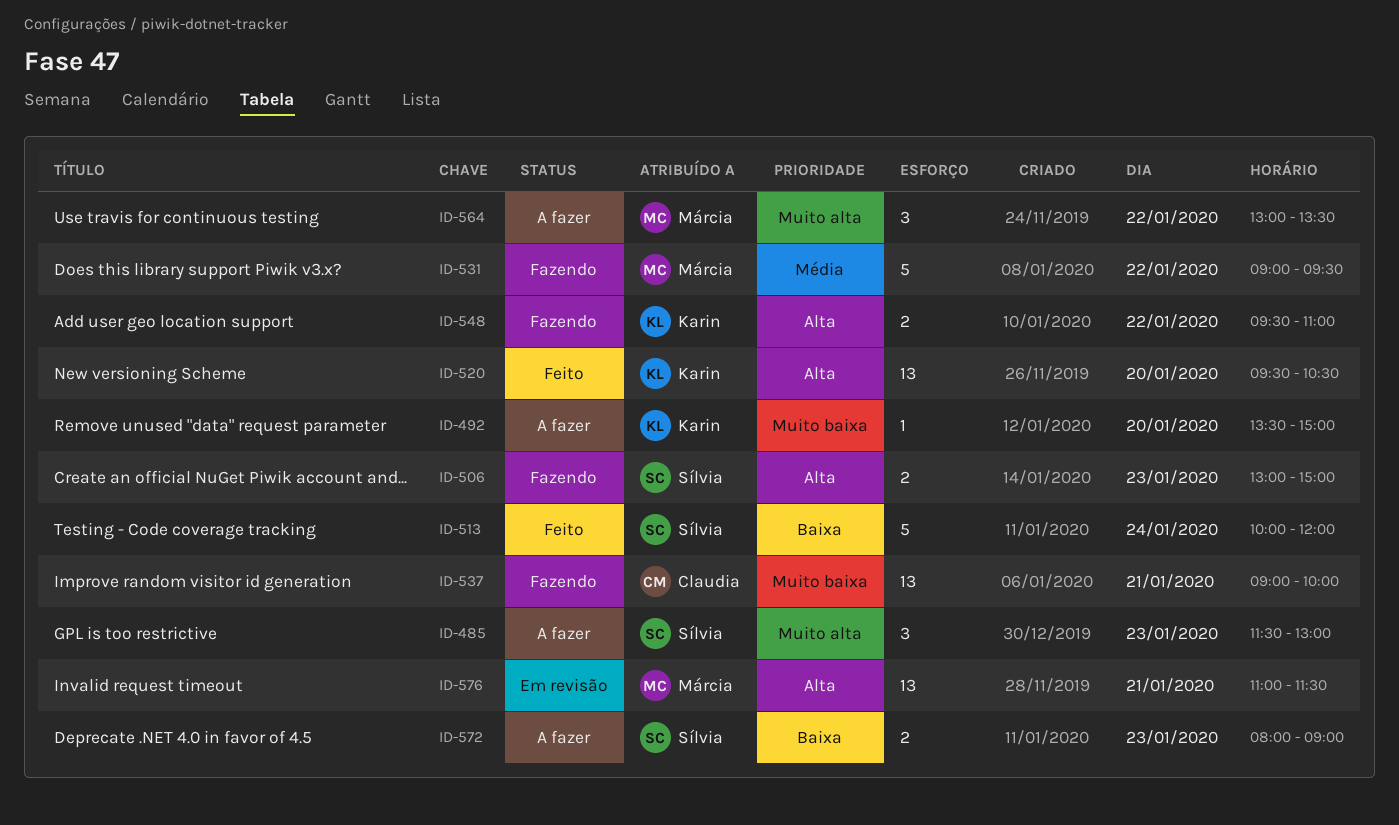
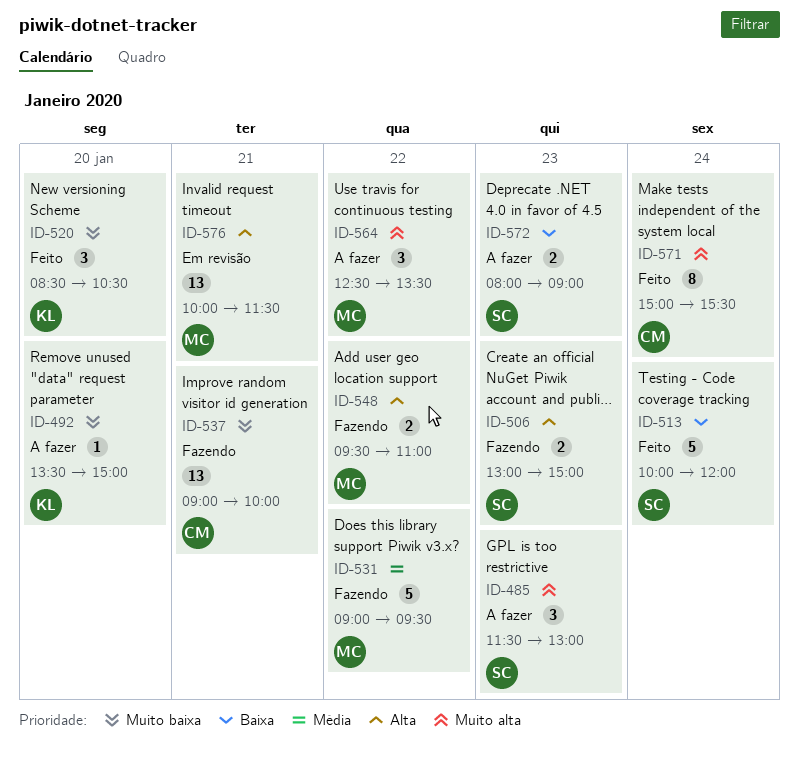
ID-520, priority: Alta -> Muito baixa
ID-520, estimate: 13 -> 3
ID-520, begins: 09:30 -> 08:30
ID-548, owner: Karin -> Márcia
ID-564, begins: 13:00 -> 12:30
ID-571: none -> present
ID-576, begins: 11:00 -> 10:00

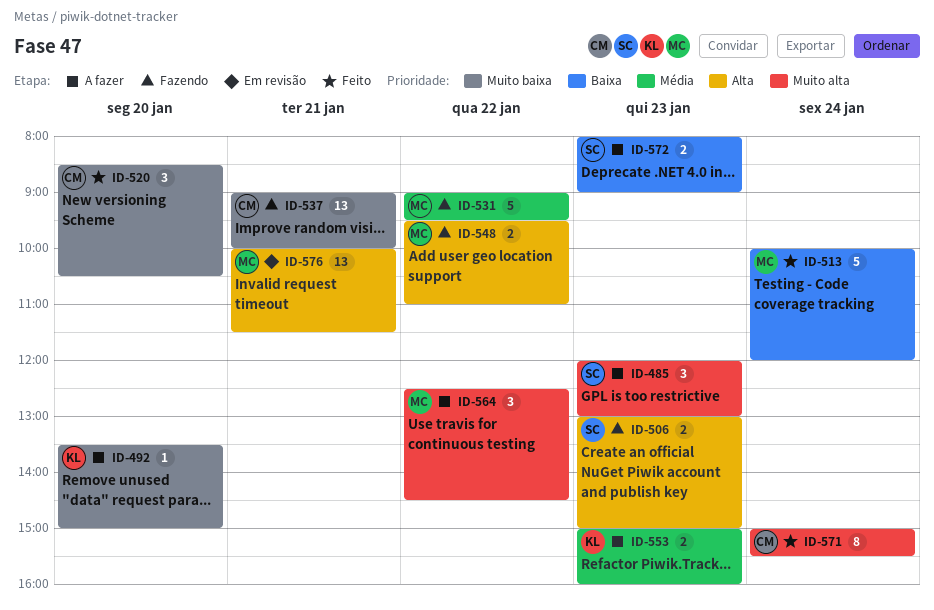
ID-485, begins: 11:30 -> 12:00
ID-513, owner: SC -> MC
ID-520, owner: KL -> CM
ID-553: none -> present
ID-564, ends: 13:30 -> 14:30

